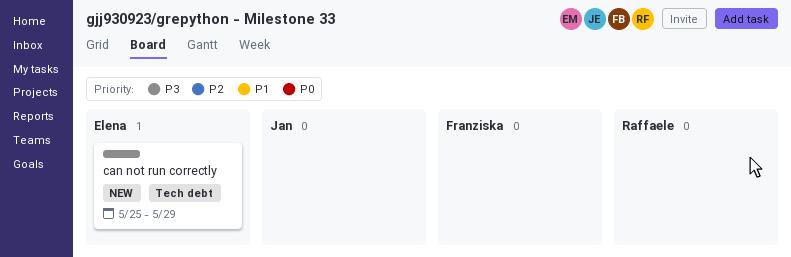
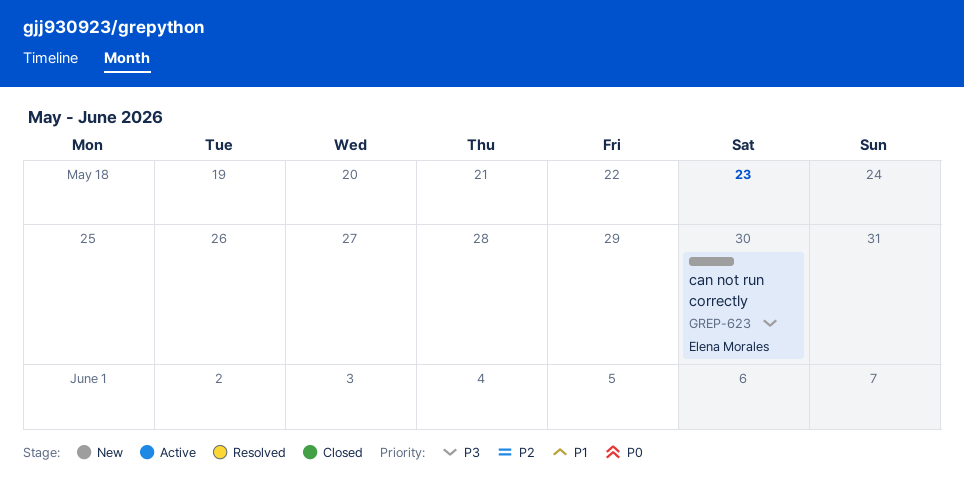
can not run correctly, due: May 29 -> May 30

